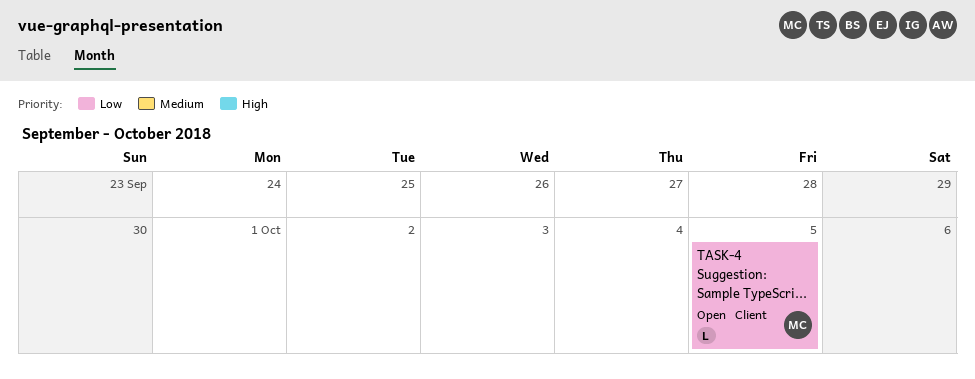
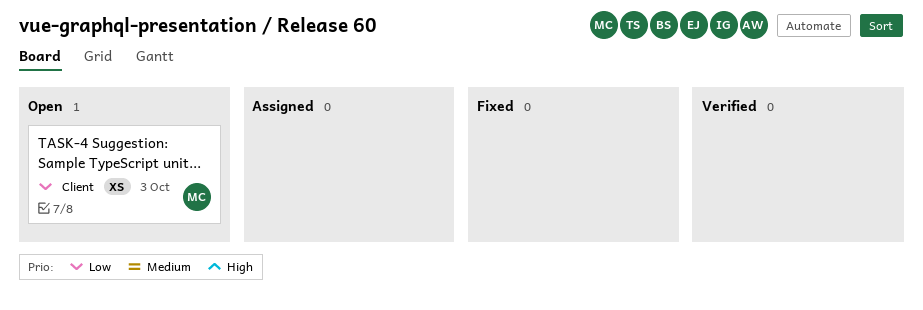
TASK-4, estimate: L -> XS
TASK-4, due: Oct 5 -> Oct 3

